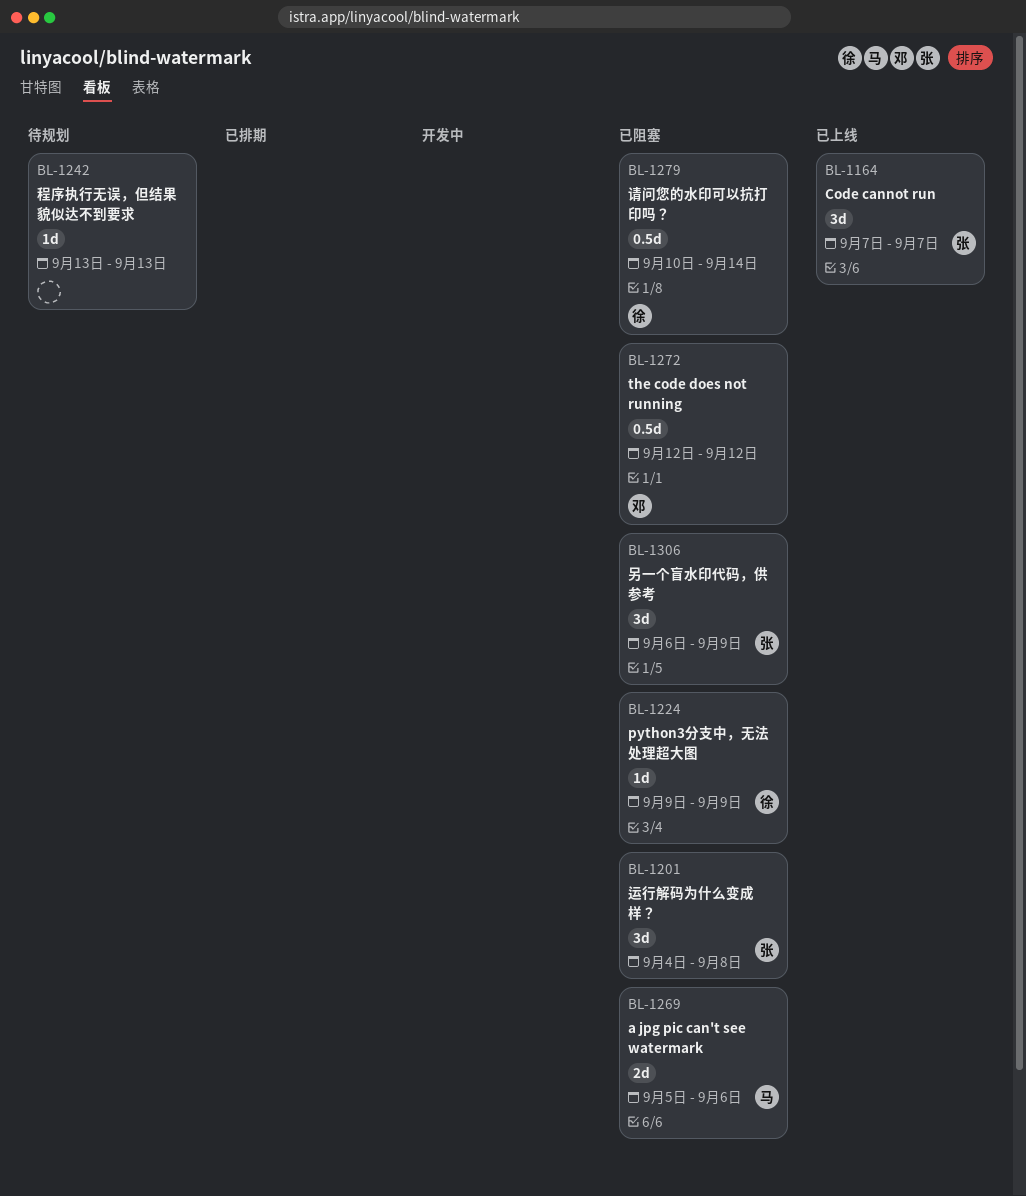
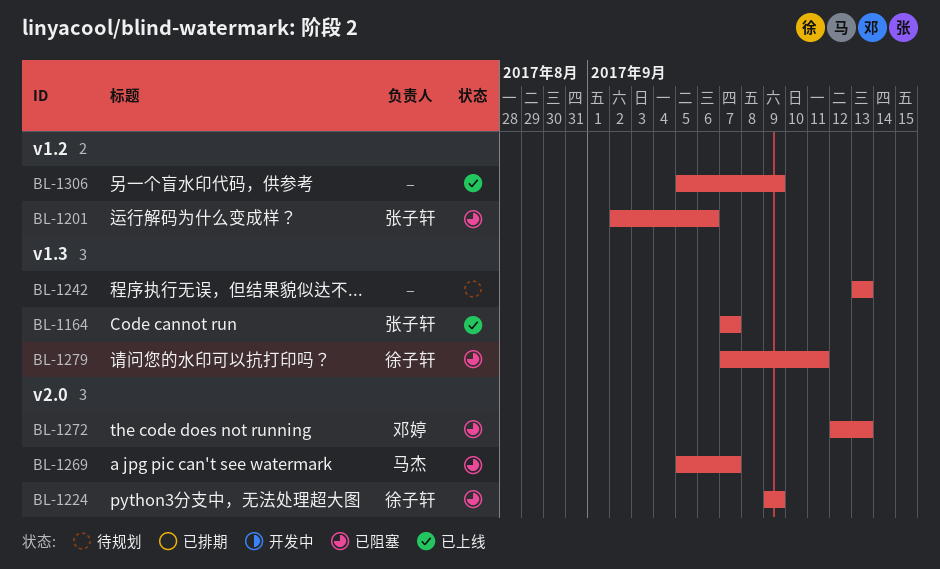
BL-1201, start: Sep 4 -> Sep 2
BL-1201, due: Sep 8 -> Sep 6
BL-1269, due: Sep 6 -> Sep 7
BL-1272, due: Sep 12 -> Sep 13
BL-1279, start: Sep 10 -> Sep 7
BL-1279, due: Sep 14 -> Sep 11
BL-1306, status: 已阻塞 -> 已上线
BL-1306, owner: 张子轩 -> none
BL-1306, start: Sep 6 -> Sep 5

